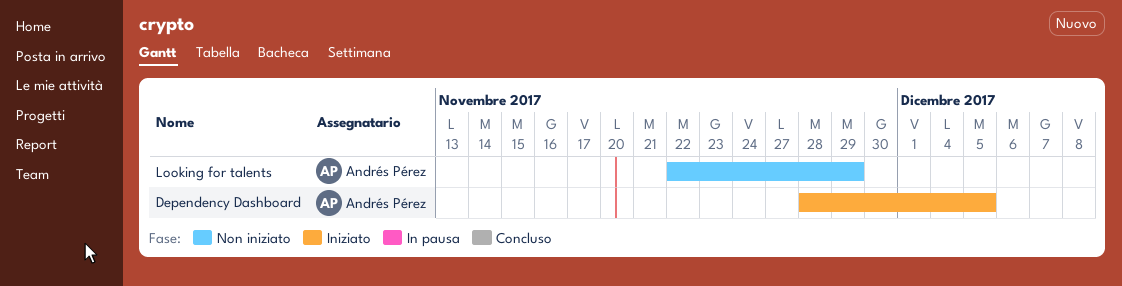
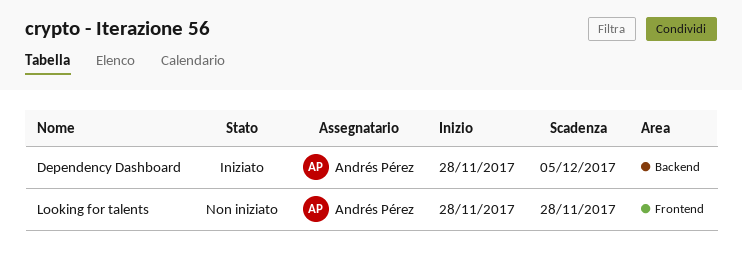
Looking for talents, start: Nov 22 -> Nov 28
Looking for talents, due: Nov 29 -> Nov 28

